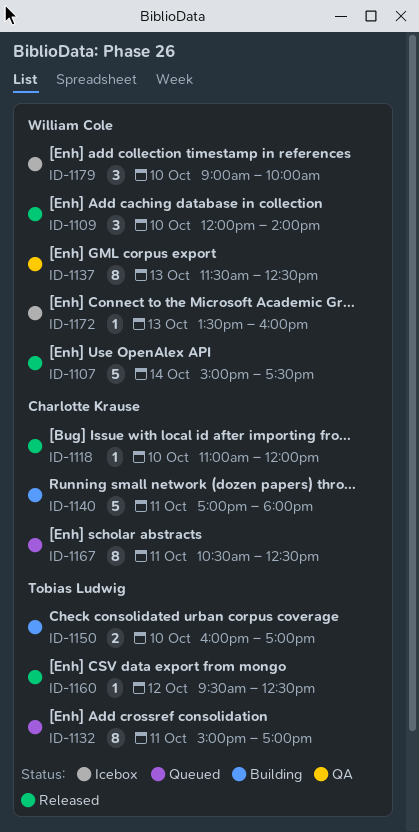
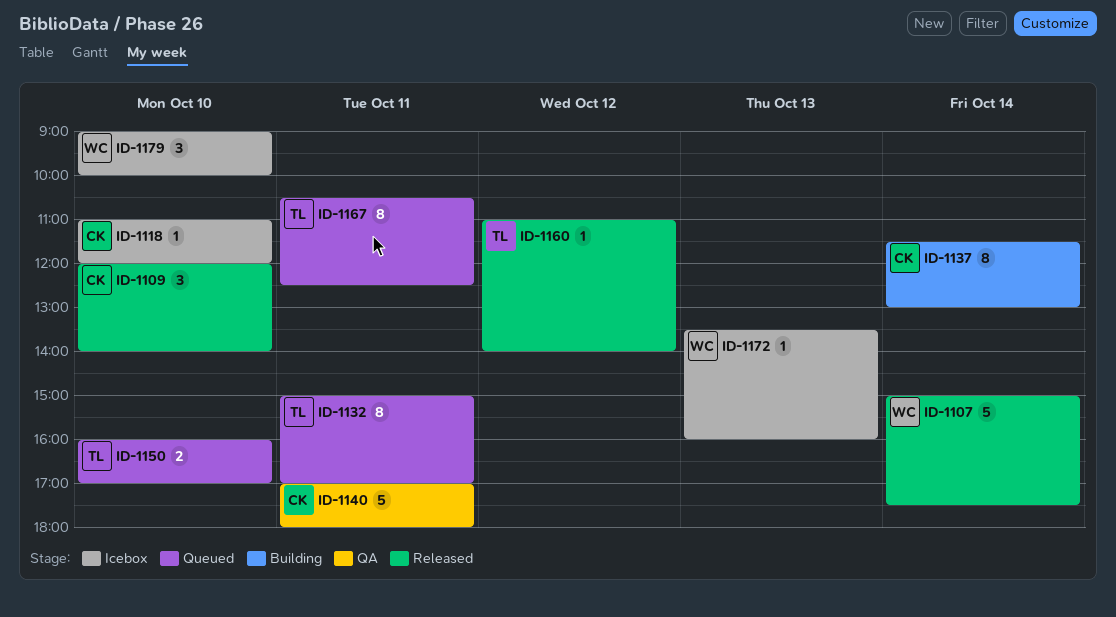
ID-1109, owner: William Cole -> Charlotte Krause
ID-1118, status: Released -> Icebox
ID-1137, status: QA -> Building
ID-1137, owner: William Cole -> Charlotte Krause
ID-1137, day: Oct 13 -> Oct 14
ID-1137, ends: 12:30 -> 13:00
ID-1140, status: Building -> QA
ID-1150, status: Building -> Queued
ID-1160, begins: 09:30 -> 11:00
ID-1160, ends: 12:30 -> 14:00
ID-1167, owner: Charlotte Krause -> Tobias Ludwig

